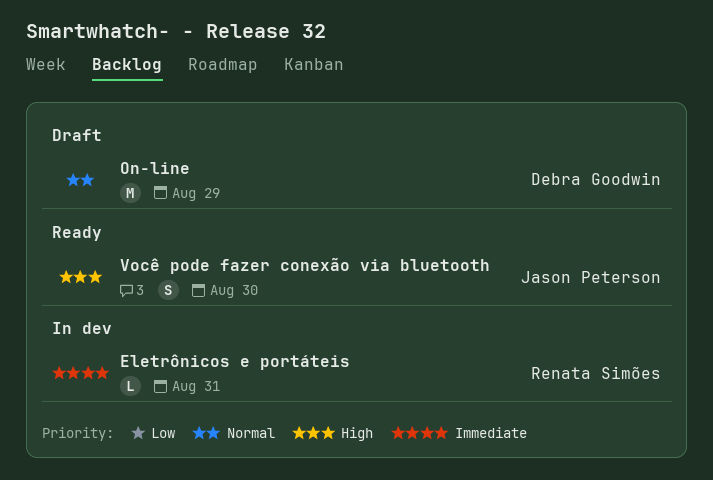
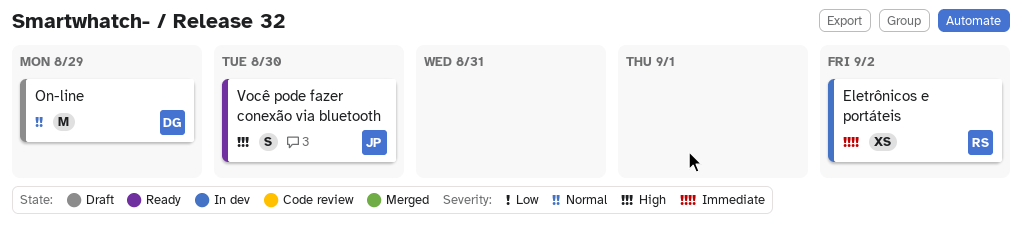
Eletrônicos e portáteis, estimate: L -> XS
Eletrônicos e portáteis, due: Aug 31 -> Sep 2

